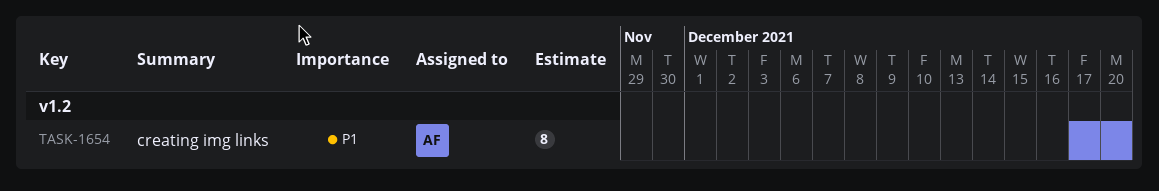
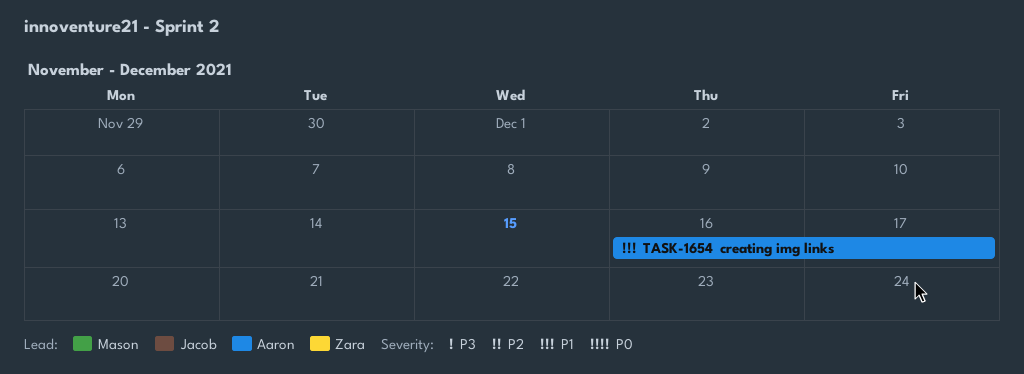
TASK-1654, start: Dec 17 -> Dec 16
TASK-1654, due: Dec 20 -> Dec 17

